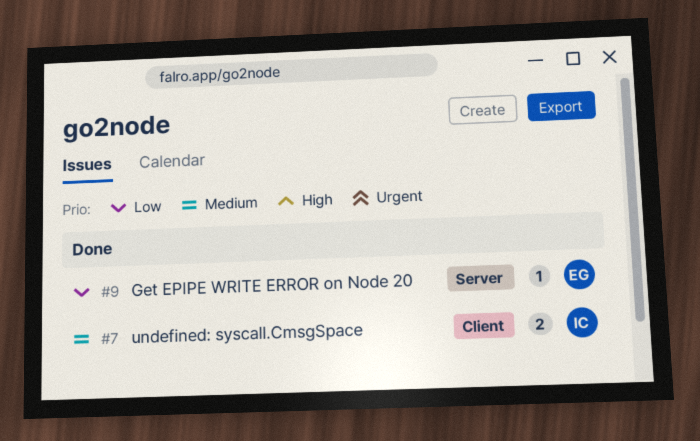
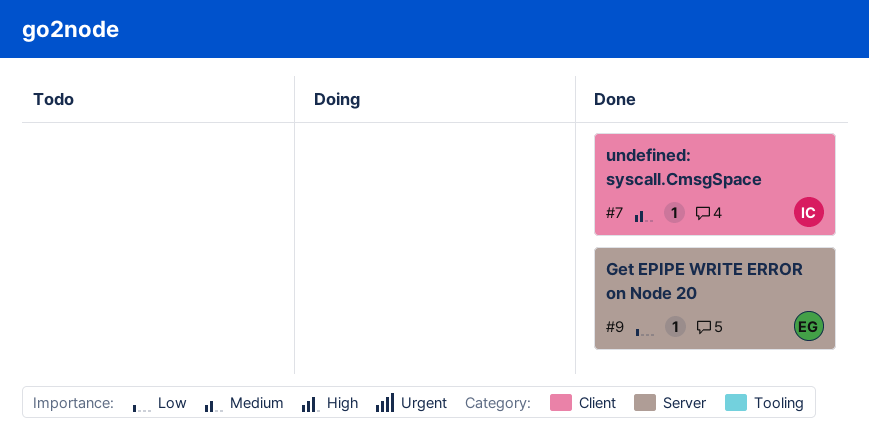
#7, estimate: 2 -> 1

